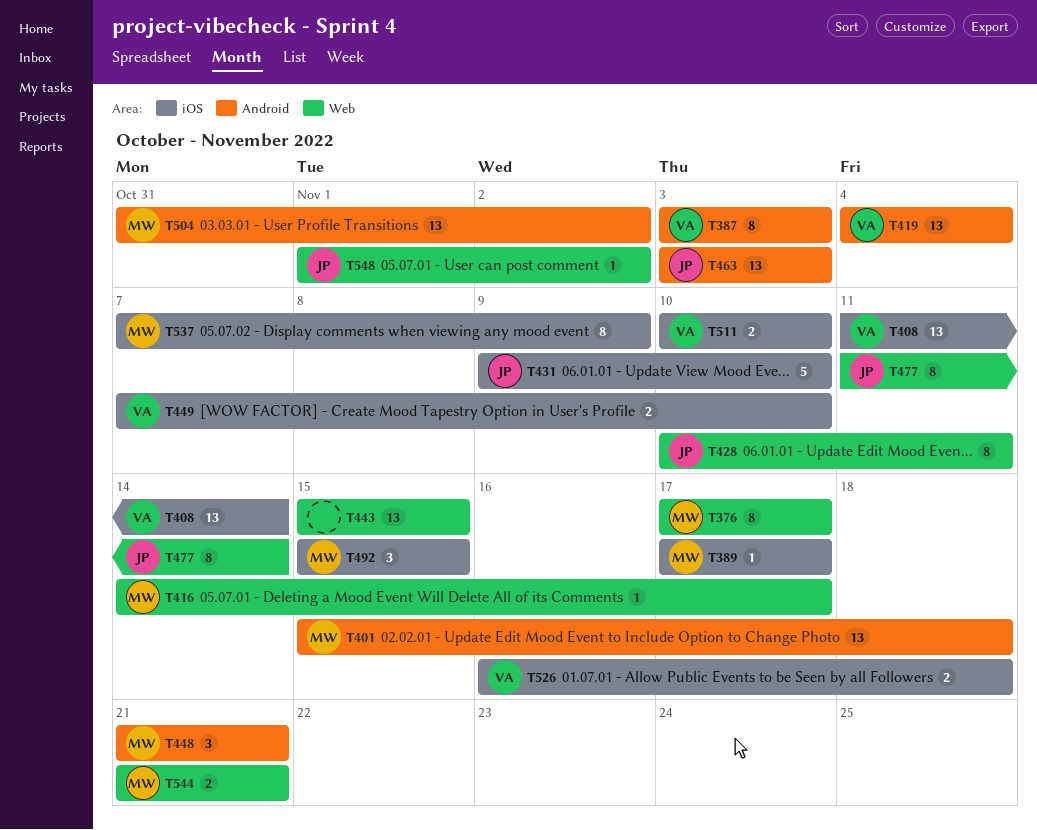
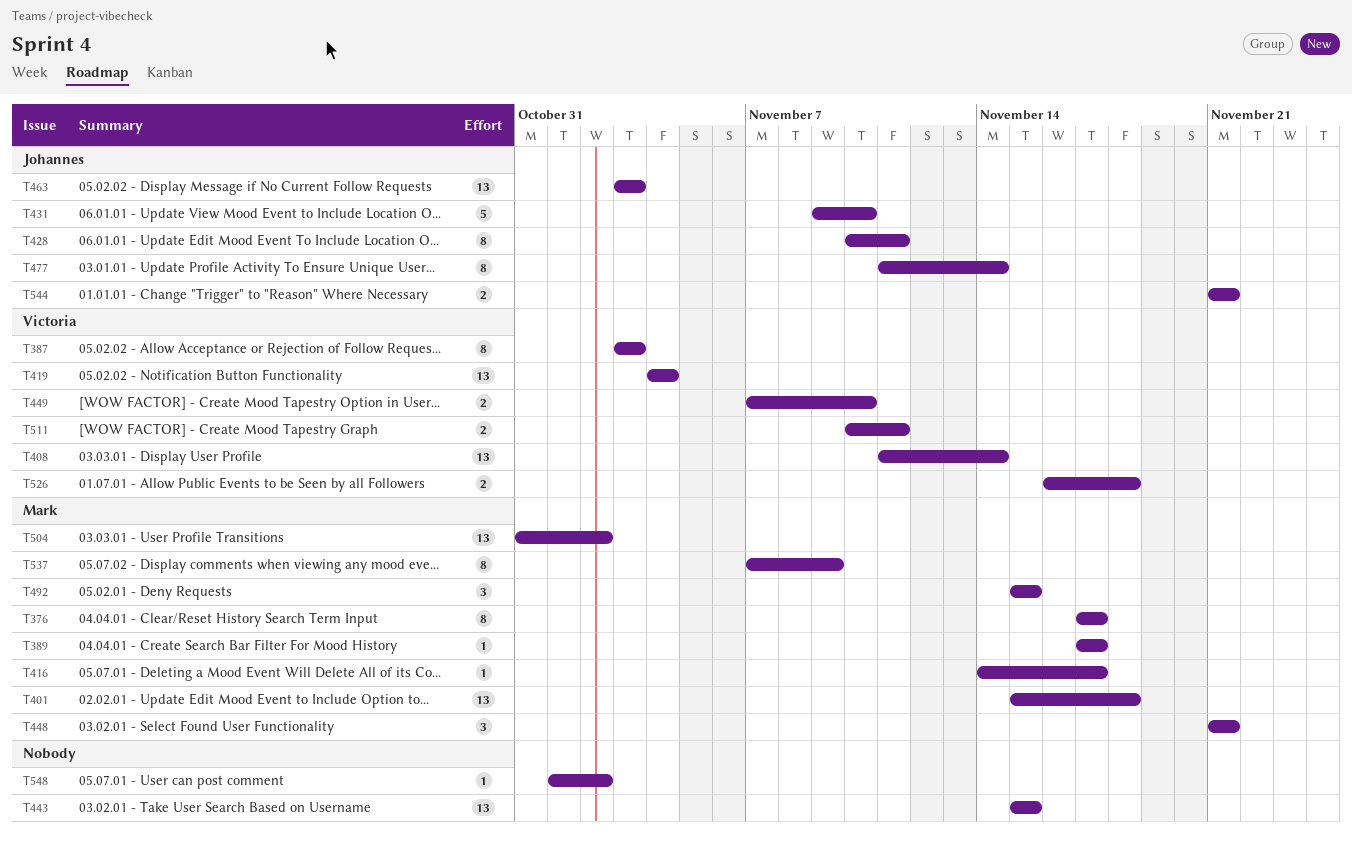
T511, due: Nov 10 -> Nov 11
T544, owner: Mark -> Johannes
T548, owner: Johannes -> none

